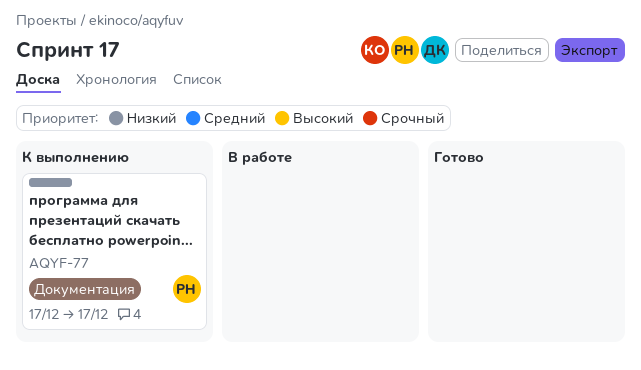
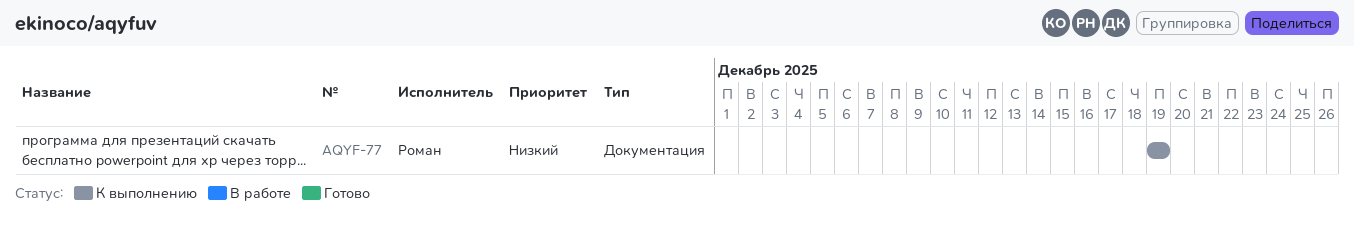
AQYF-77, start: Dec 17 -> Dec 19
AQYF-77, due: Dec 17 -> Dec 19

